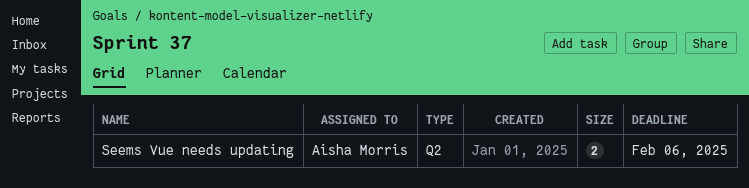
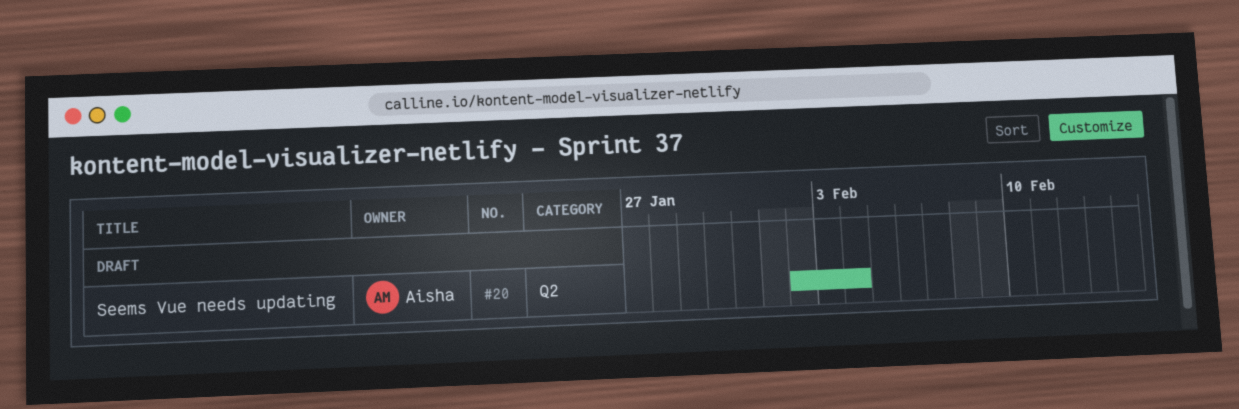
Seems Vue needs updating, due: Feb 6 -> Feb 4

